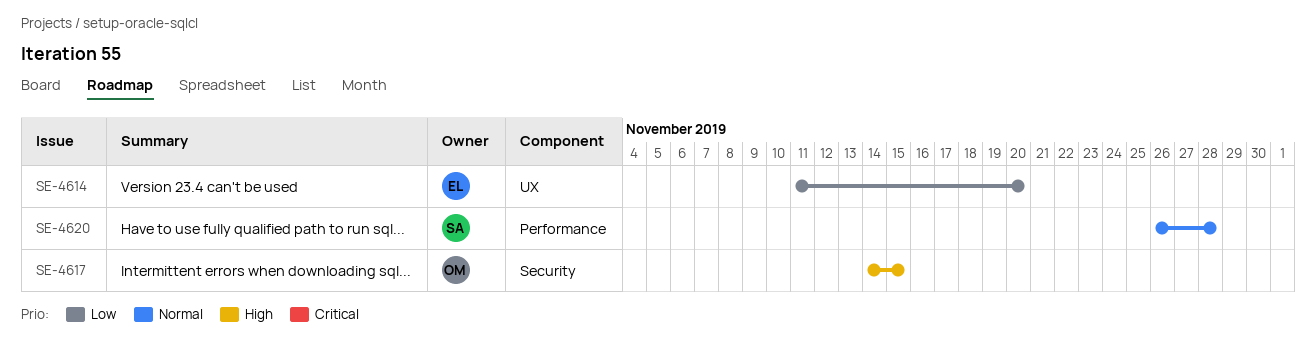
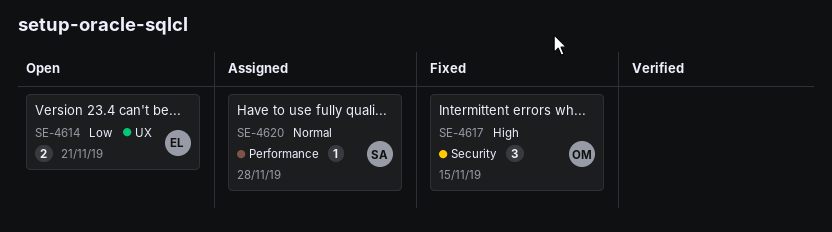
SE-4614, due: Nov 20 -> Nov 21

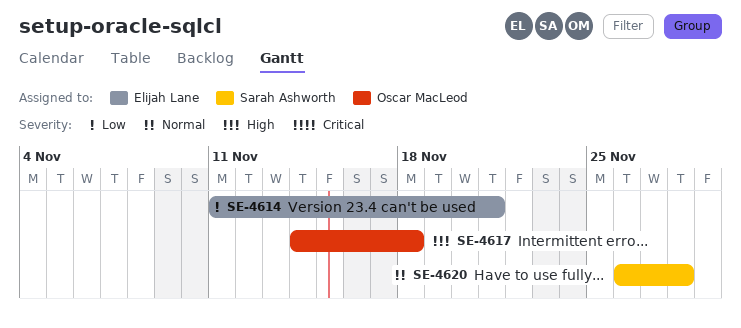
SE-4617, due: Nov 15 -> Nov 18

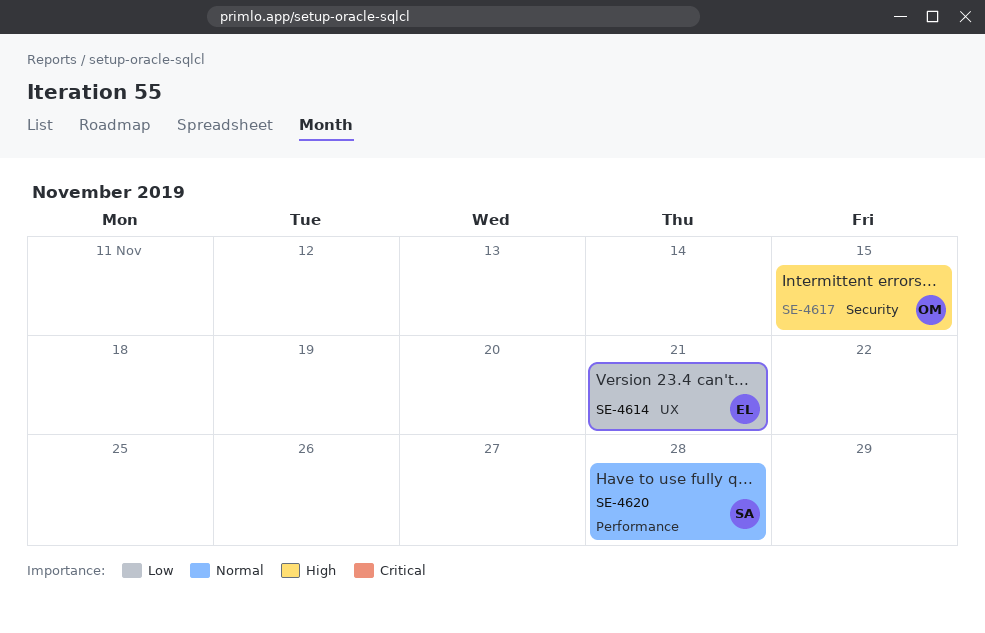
SE-4617, due: Nov 18 -> Nov 15

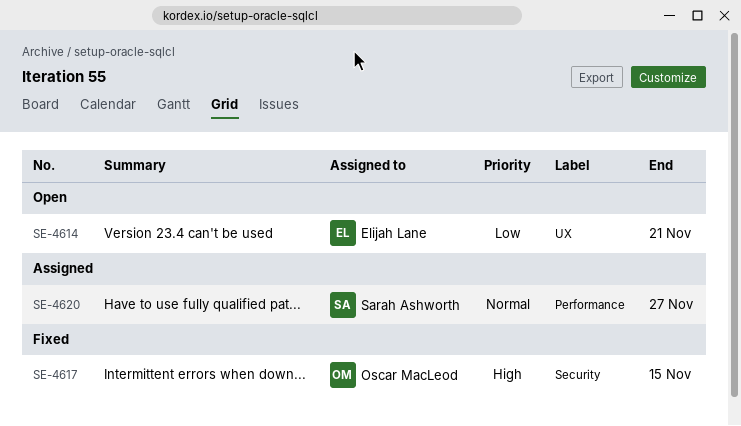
SE-4620, due: Nov 28 -> Nov 27

